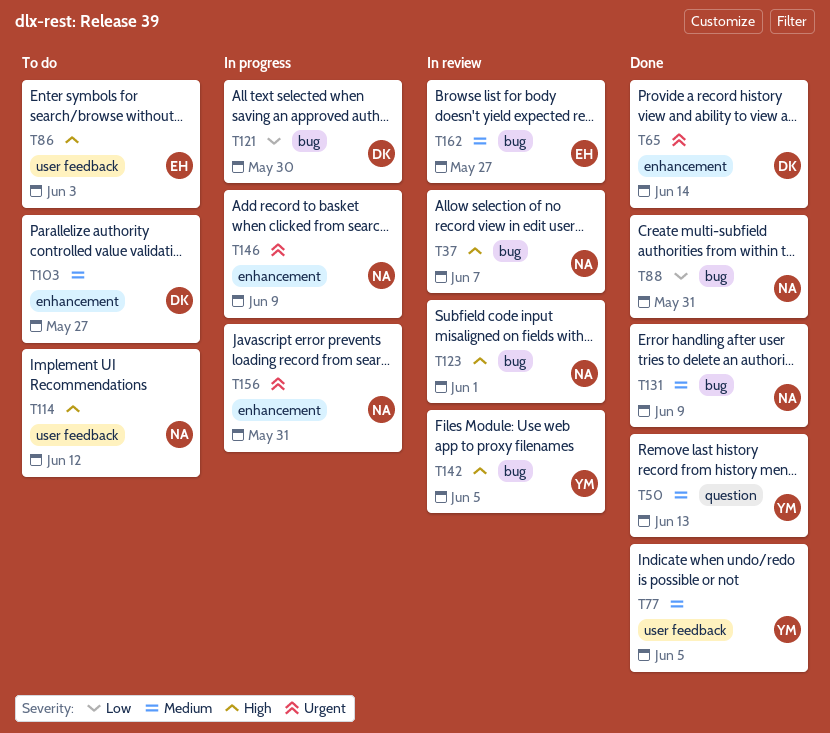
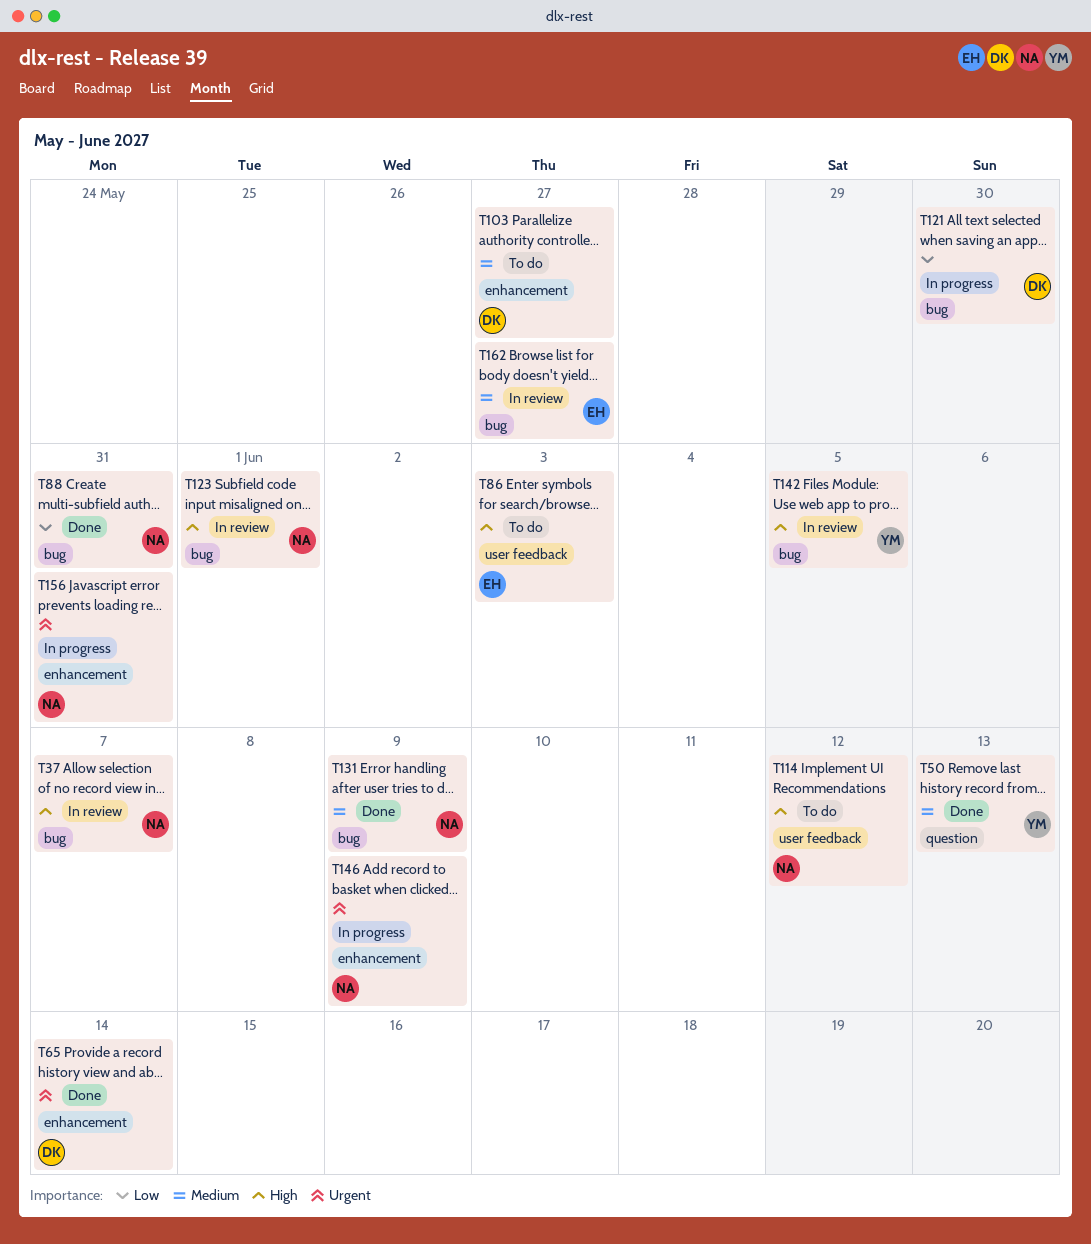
T77: present -> none

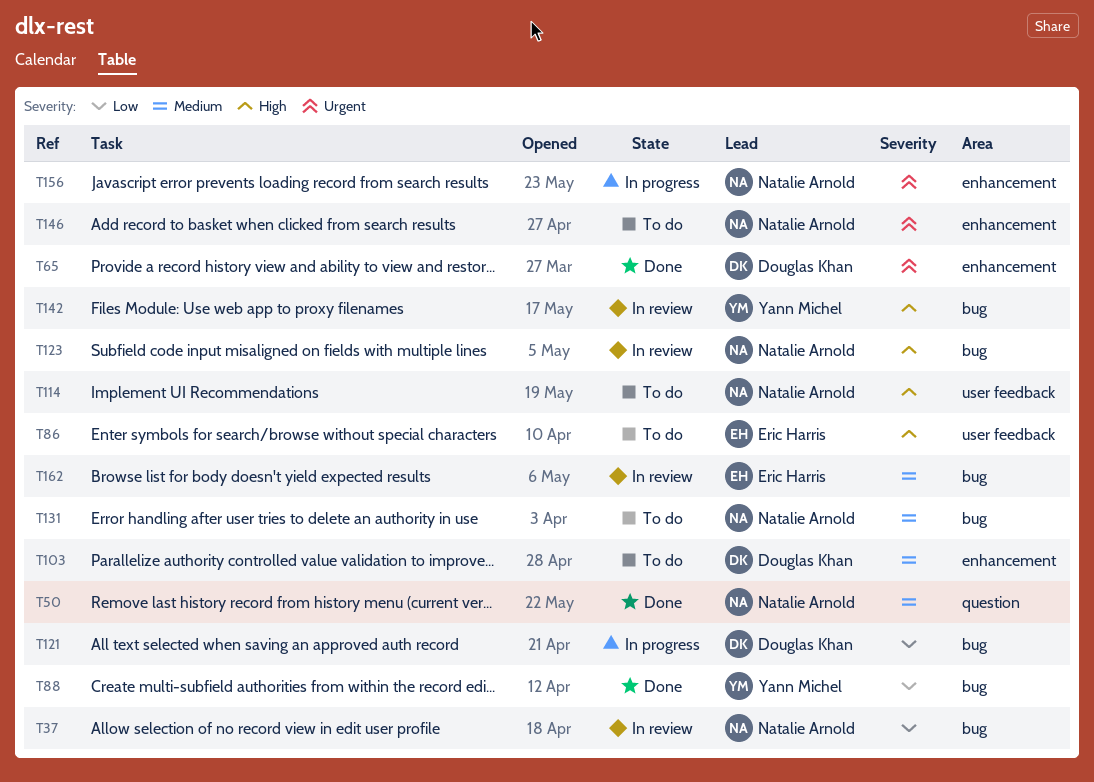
T37, priority: High -> Low
T50, owner: Yann Michel -> Natalie Arnold
T88, owner: Natalie Arnold -> Yann Michel
T131, status: Done -> To do
T146, status: In progress -> To do

